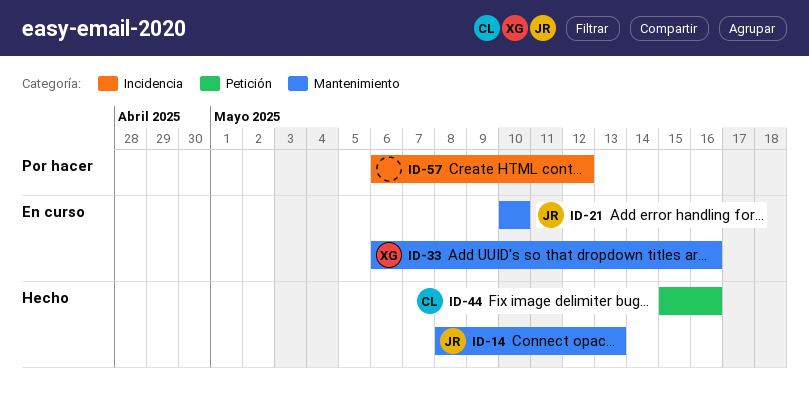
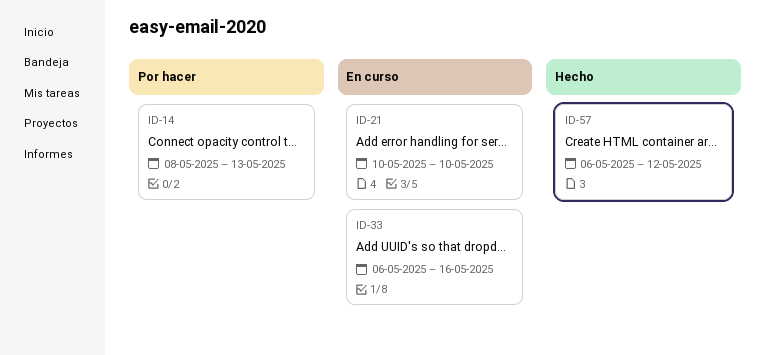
ID-14, status: Hecho -> Por hacer
ID-44: present -> none
ID-57, status: Por hacer -> Hecho

